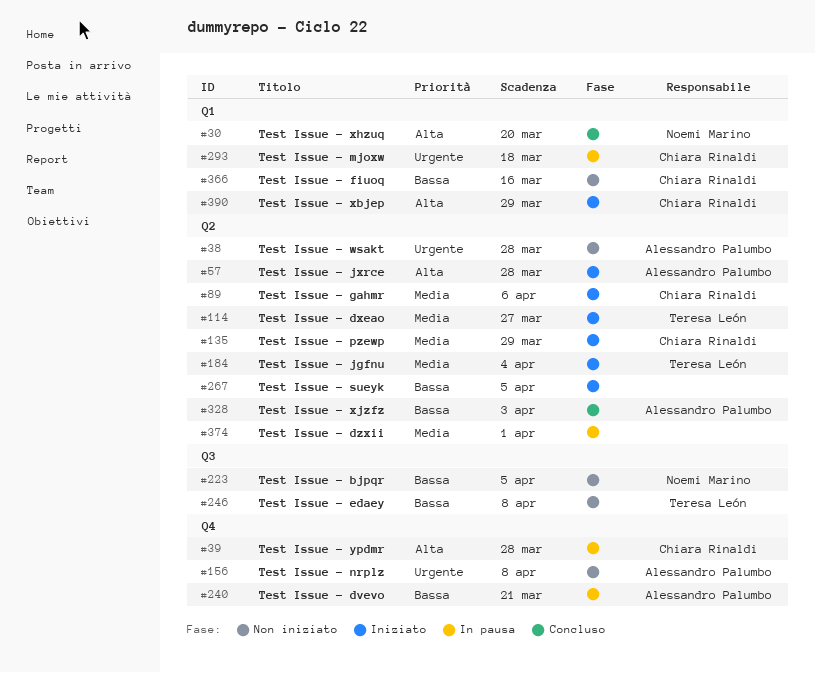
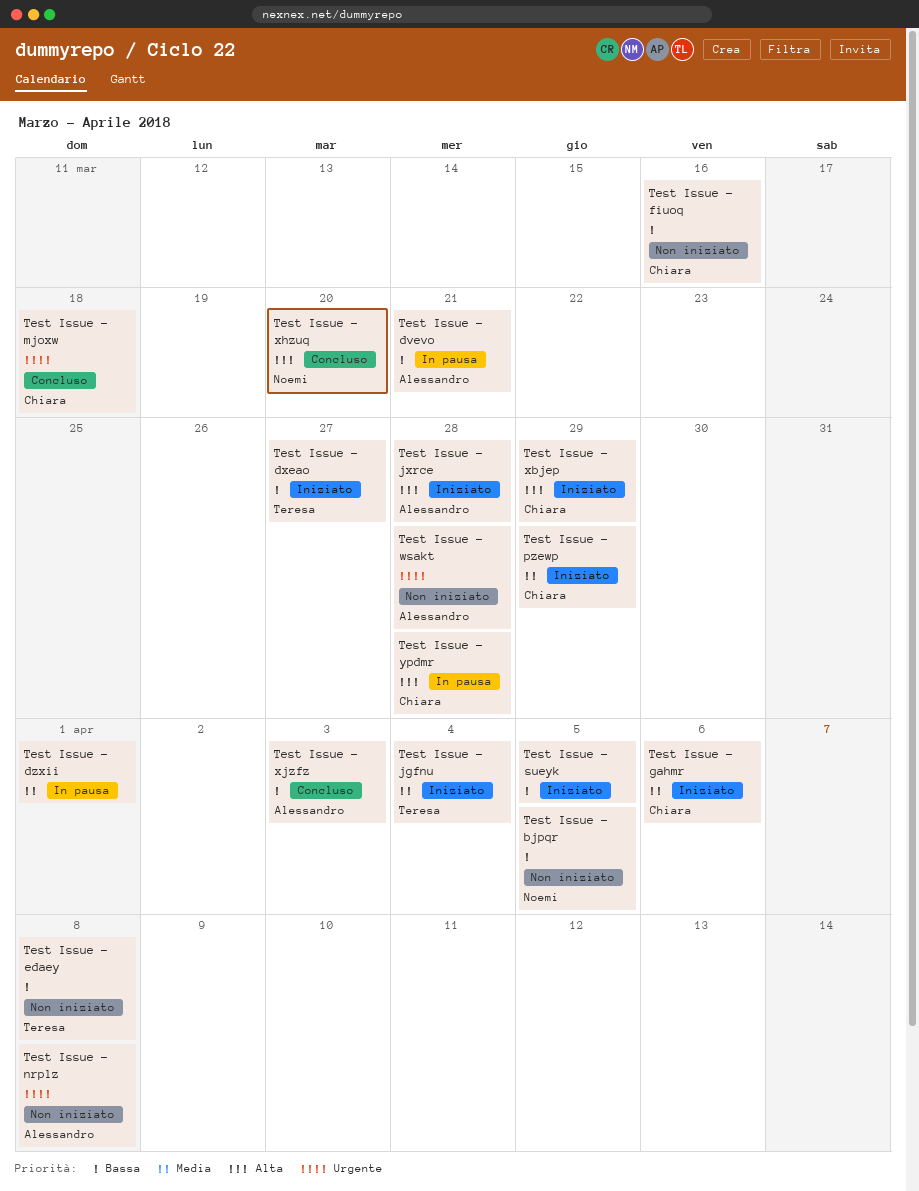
Test Issue - dxeao, priority: Media -> Bassa
Test Issue - mjoxw, status: In pausa -> Concluso

